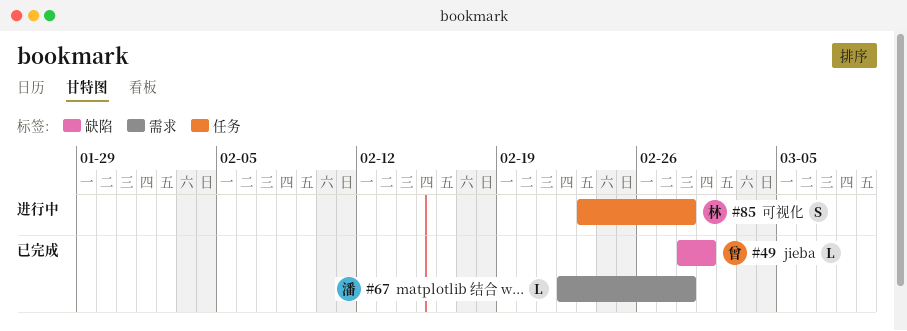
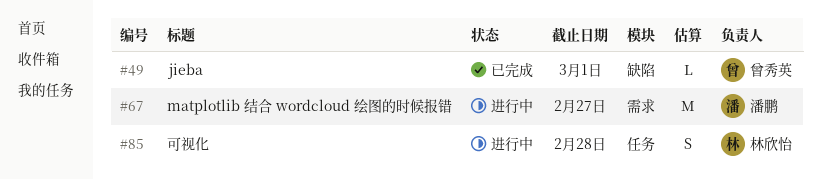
#67, status: 已完成 -> 进行中
#67, estimate: L -> M
#67, due: Feb 28 -> Feb 27

